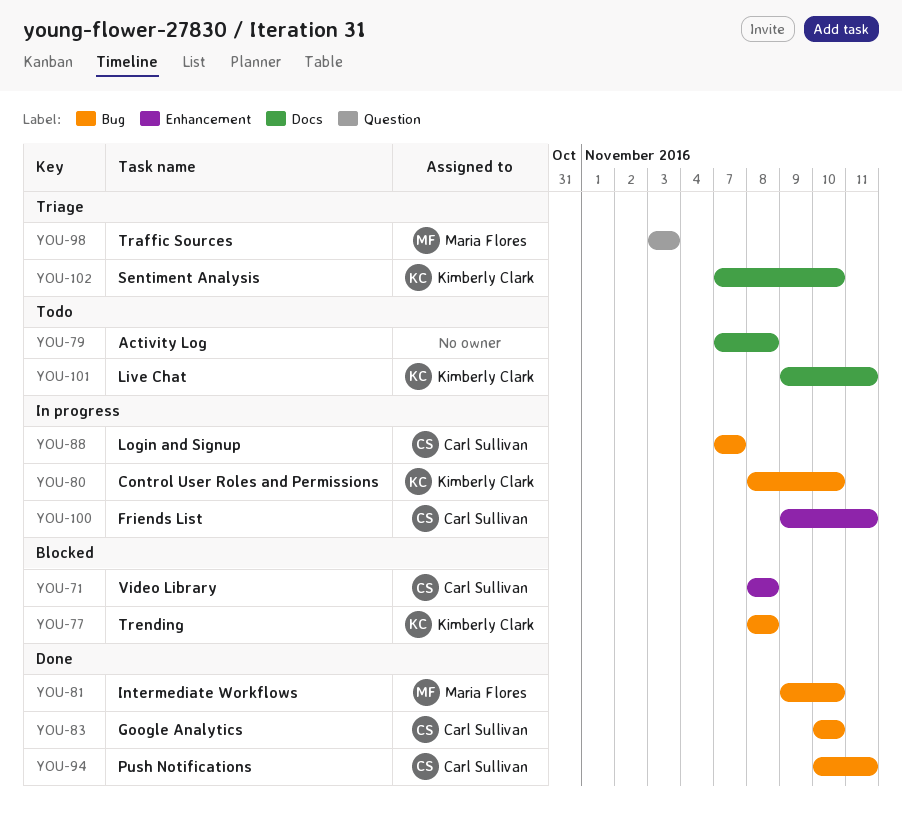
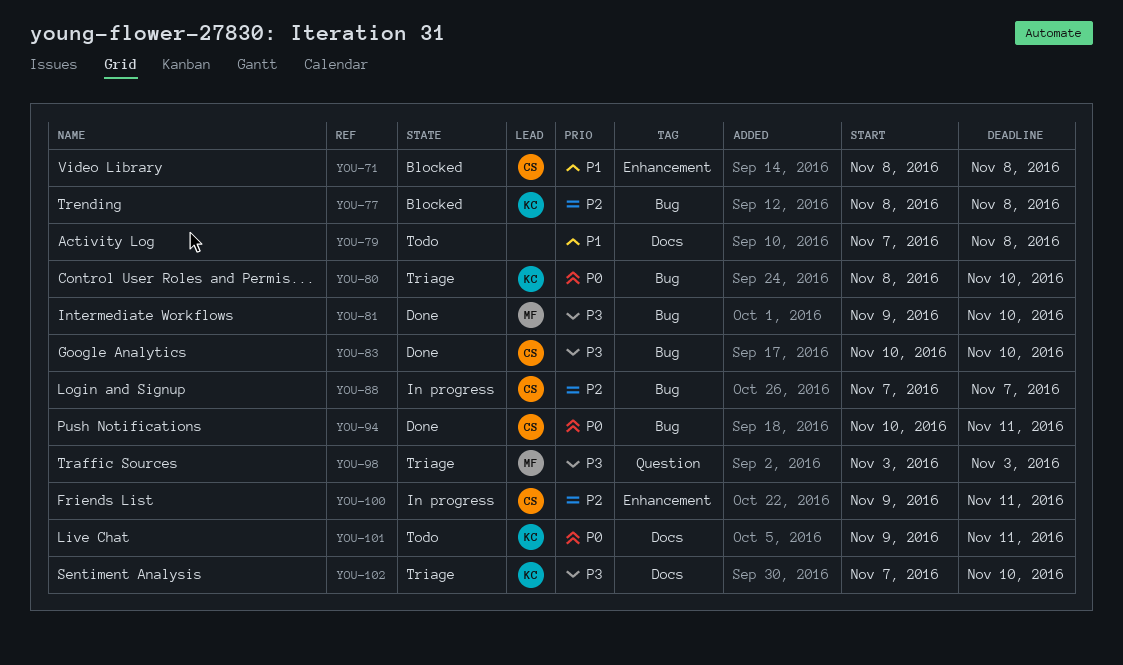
YOU-80, status: In progress -> Triage

